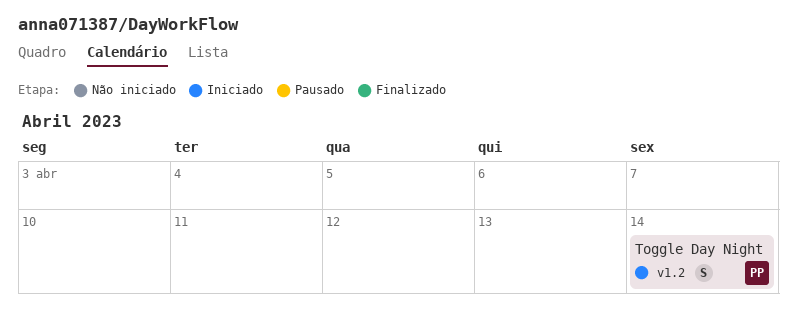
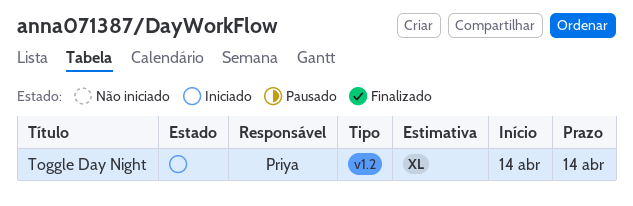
Toggle Day Night, estimate: S -> XL

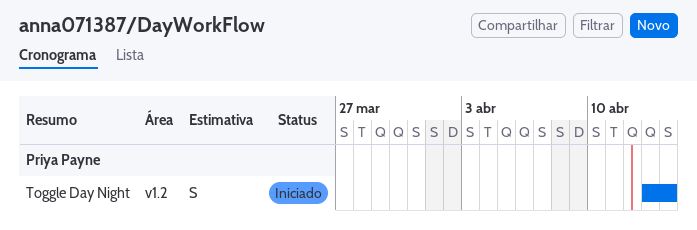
Toggle Day Night, estimate: XL -> S
Toggle Day Night, start: Apr 14 -> Apr 13

